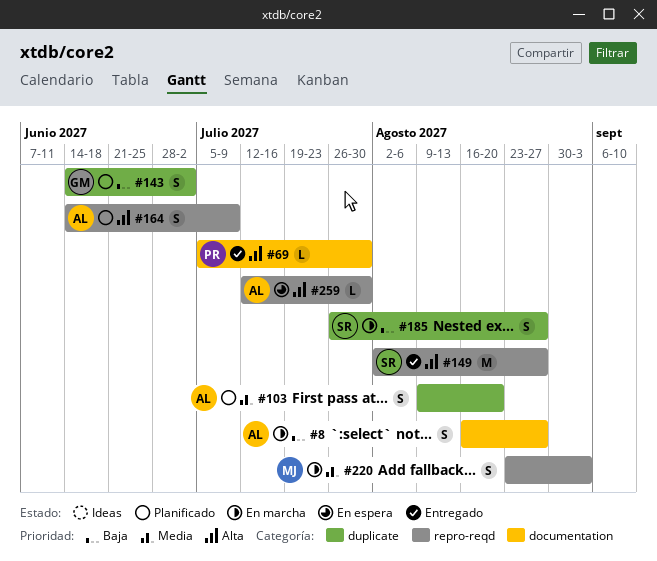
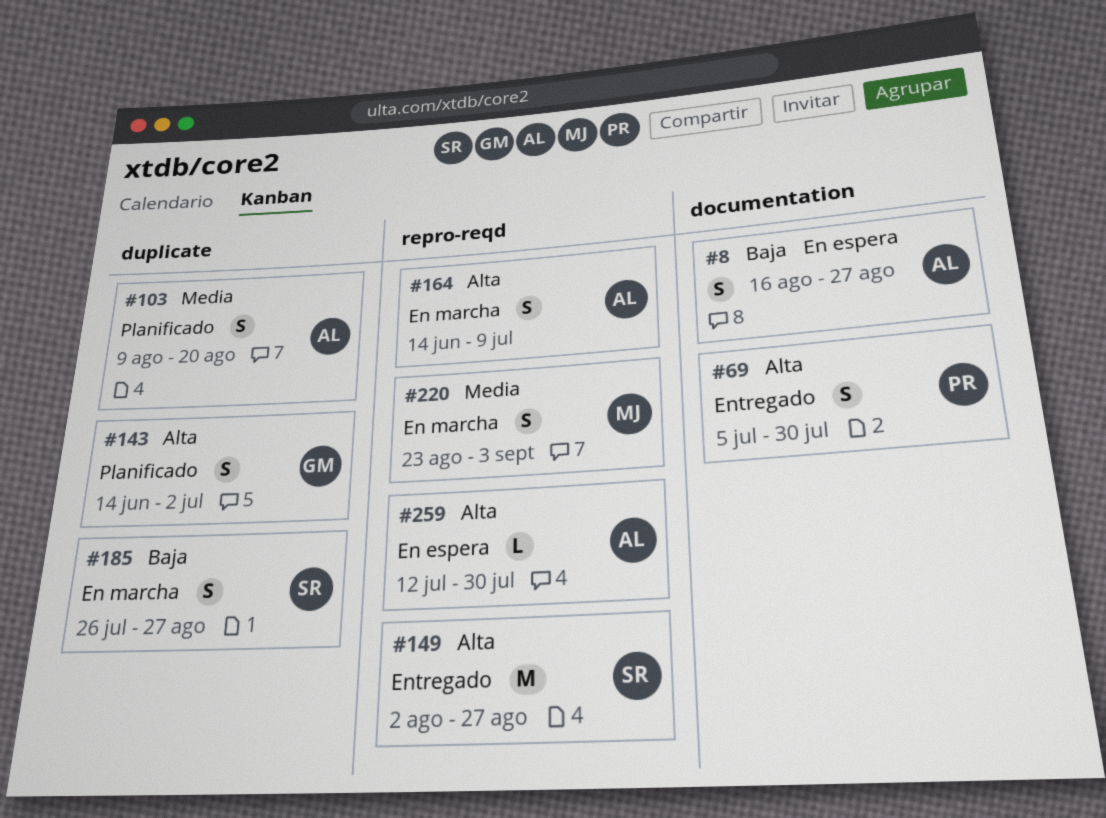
#8, status: En marcha -> En espera
#69, estimate: L -> S
#143, priority: Baja -> Alta
#164, status: Planificado -> En marcha

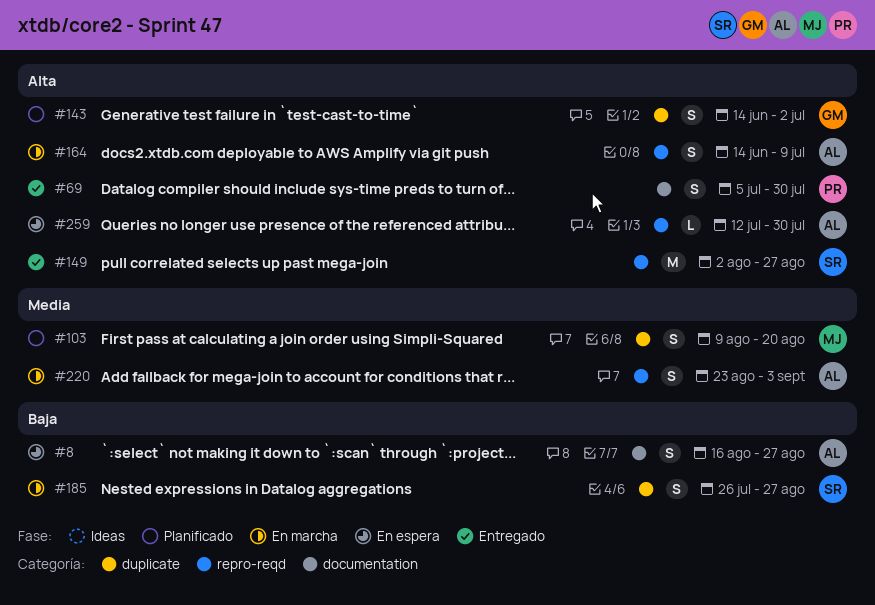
#103, owner: AL -> MJ
#220, owner: MJ -> AL

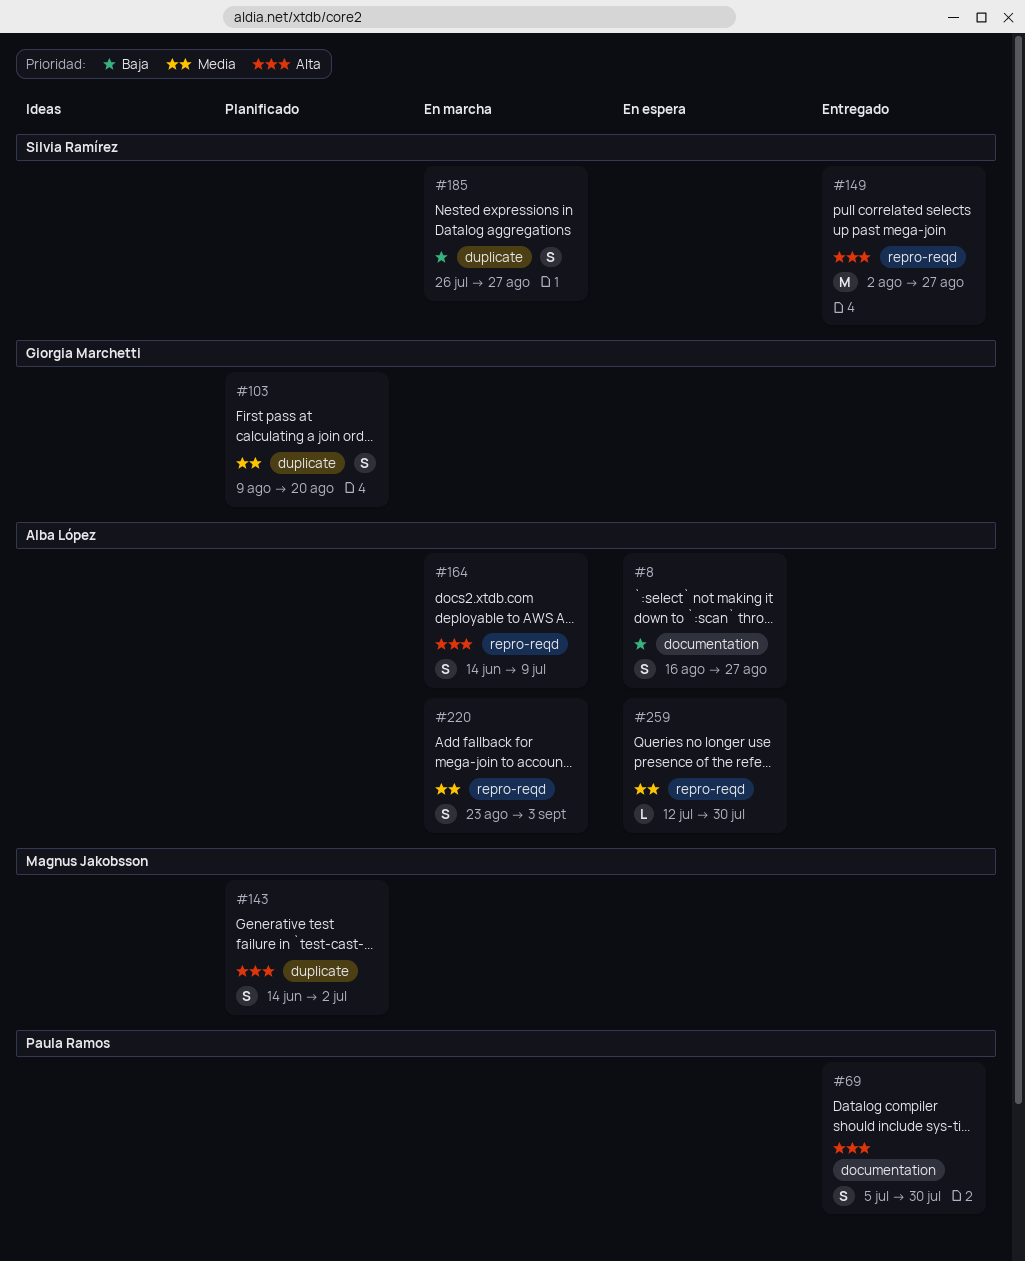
#103, owner: Magnus Jakobsson -> Giorgia Marchetti
#143, owner: Giorgia Marchetti -> Magnus Jakobsson
#259, priority: Alta -> Media

